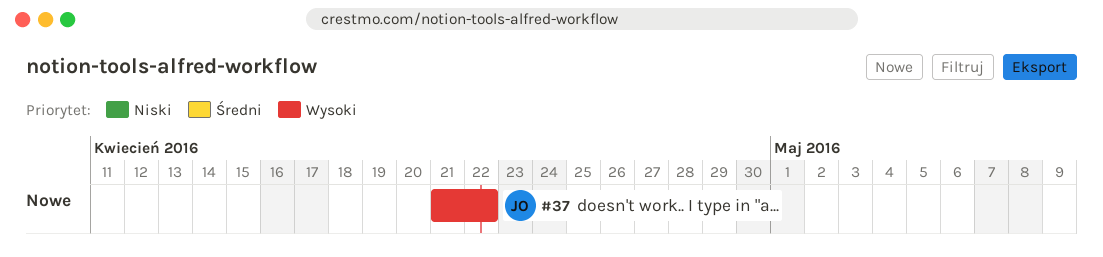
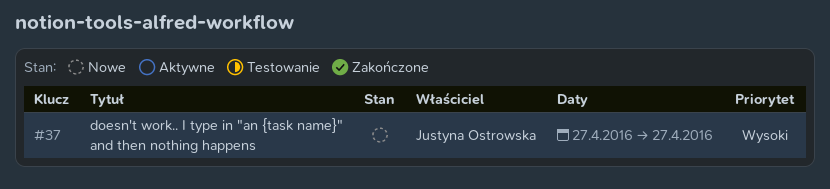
#37, start: Apr 21 -> Apr 27
#37, due: Apr 22 -> Apr 27

